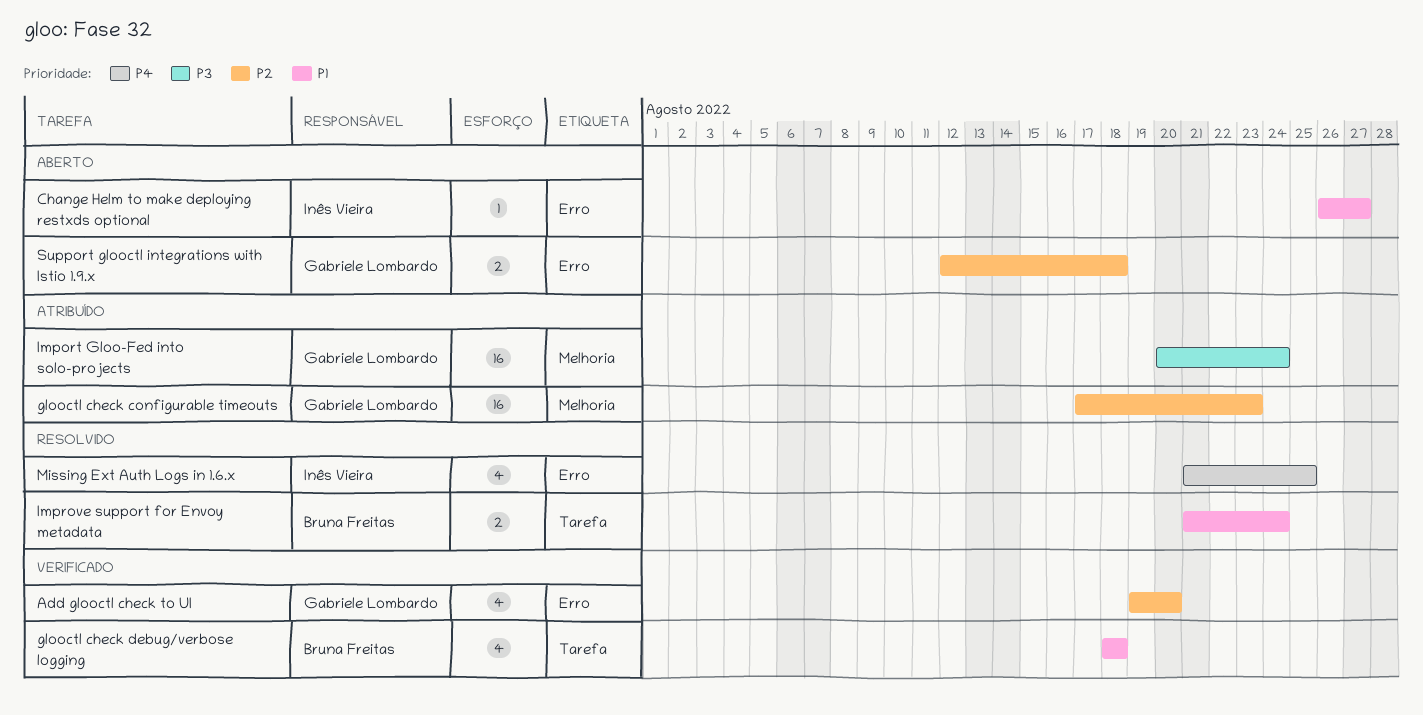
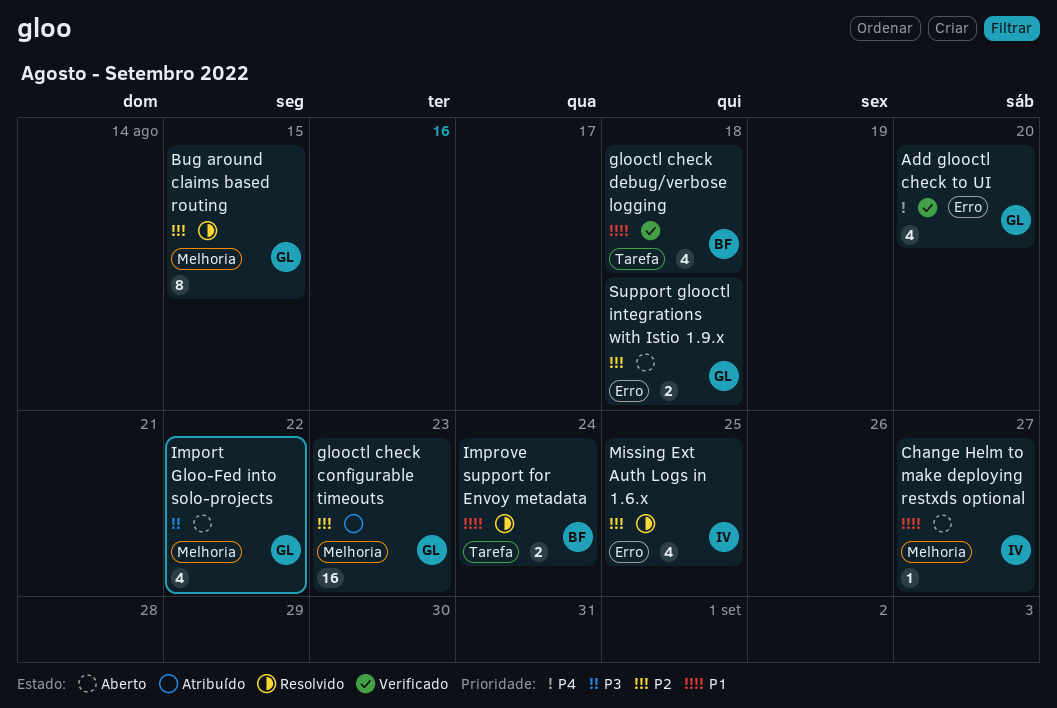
Add glooctl check to UI, priority: P2 -> P4
Bug around claims based routing: none -> present
Change Helm to make deploying restxds optional, label: Erro -> Melhoria
Import Gloo-Fed into solo-projects, status: Atribuído -> Aberto
Import Gloo-Fed into solo-projects, estimate: 16 -> 4
Import Gloo-Fed into solo-projects, due: Aug 24 -> Aug 22
Missing Ext Auth Logs in 1.6.x, priority: P4 -> P2

